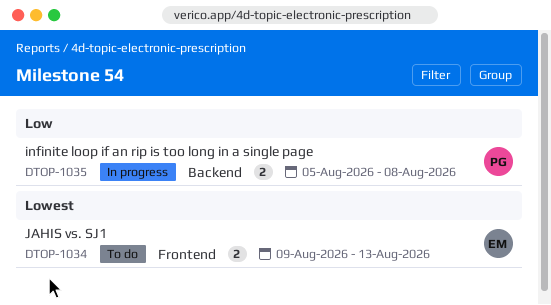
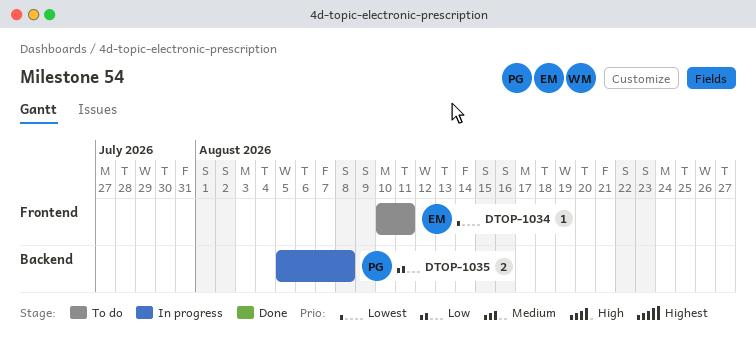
DTOP-1034, estimate: 2 -> 1
DTOP-1034, start: Aug 9 -> Aug 10
DTOP-1034, due: Aug 13 -> Aug 11

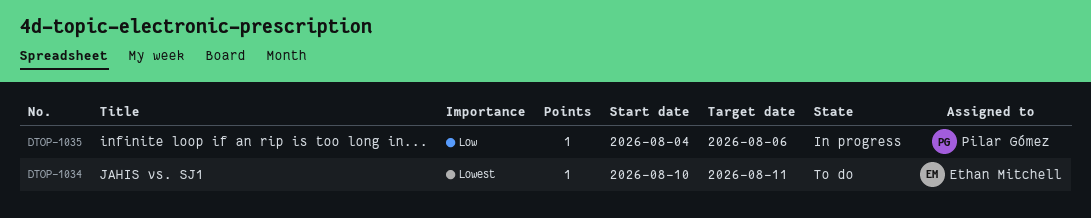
DTOP-1035, estimate: 2 -> 1
DTOP-1035, start: Aug 5 -> Aug 4
DTOP-1035, due: Aug 8 -> Aug 6

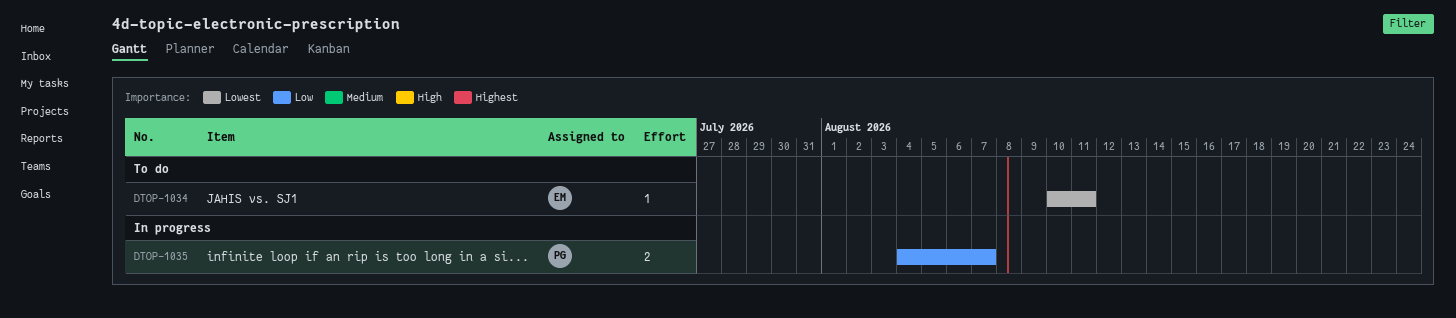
DTOP-1035, estimate: 1 -> 2
DTOP-1035, due: Aug 6 -> Aug 7

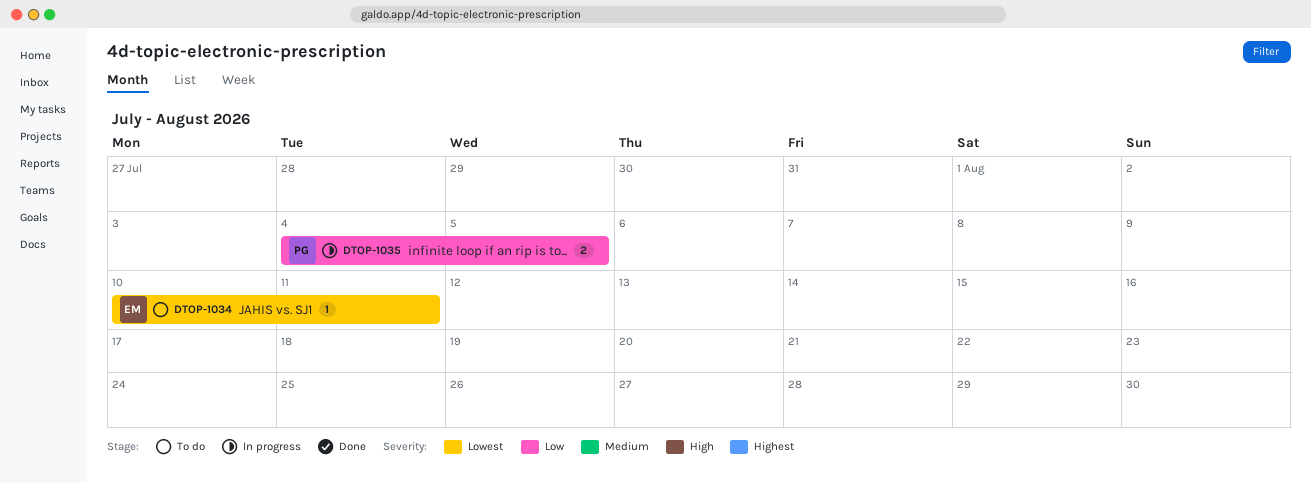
DTOP-1035, due: Aug 7 -> Aug 5

